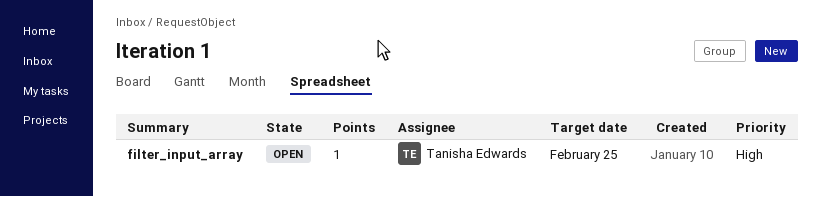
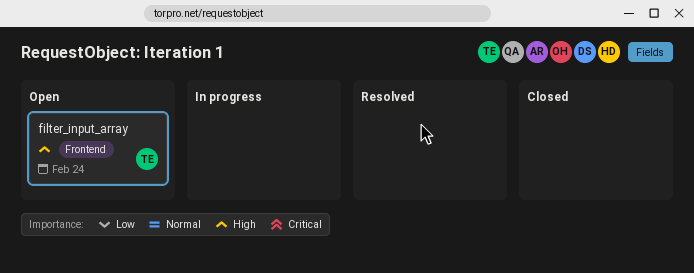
filter_input_array, due: Feb 25 -> Feb 24

